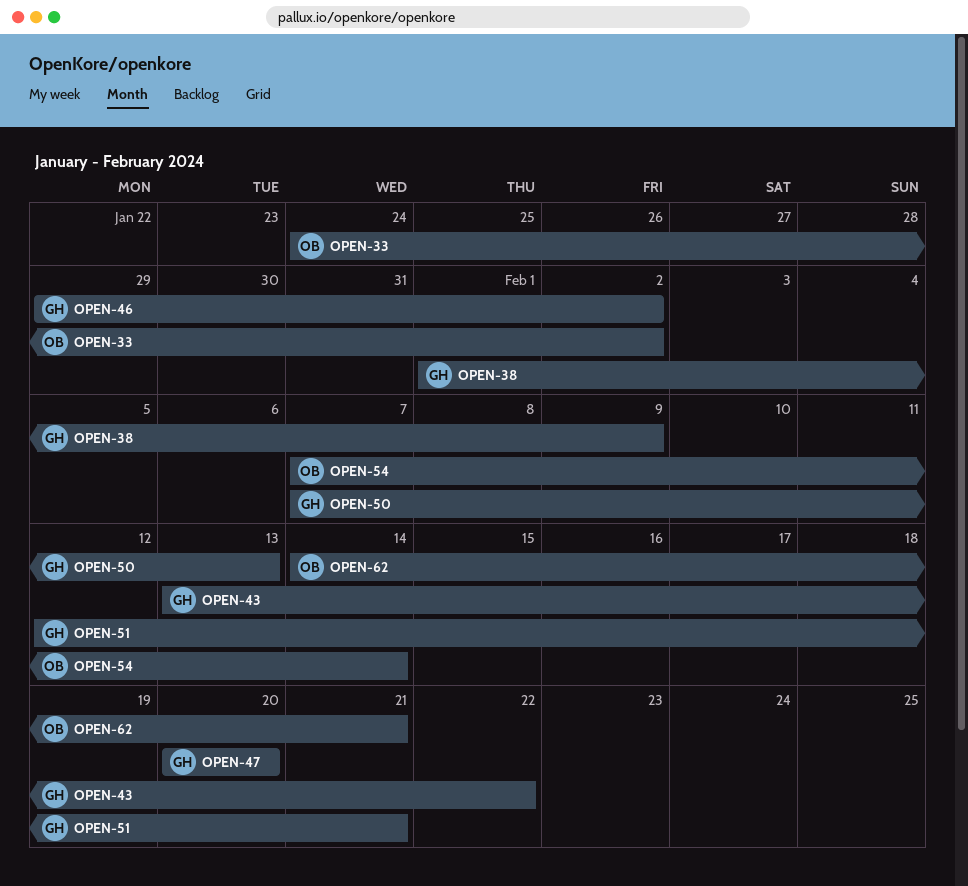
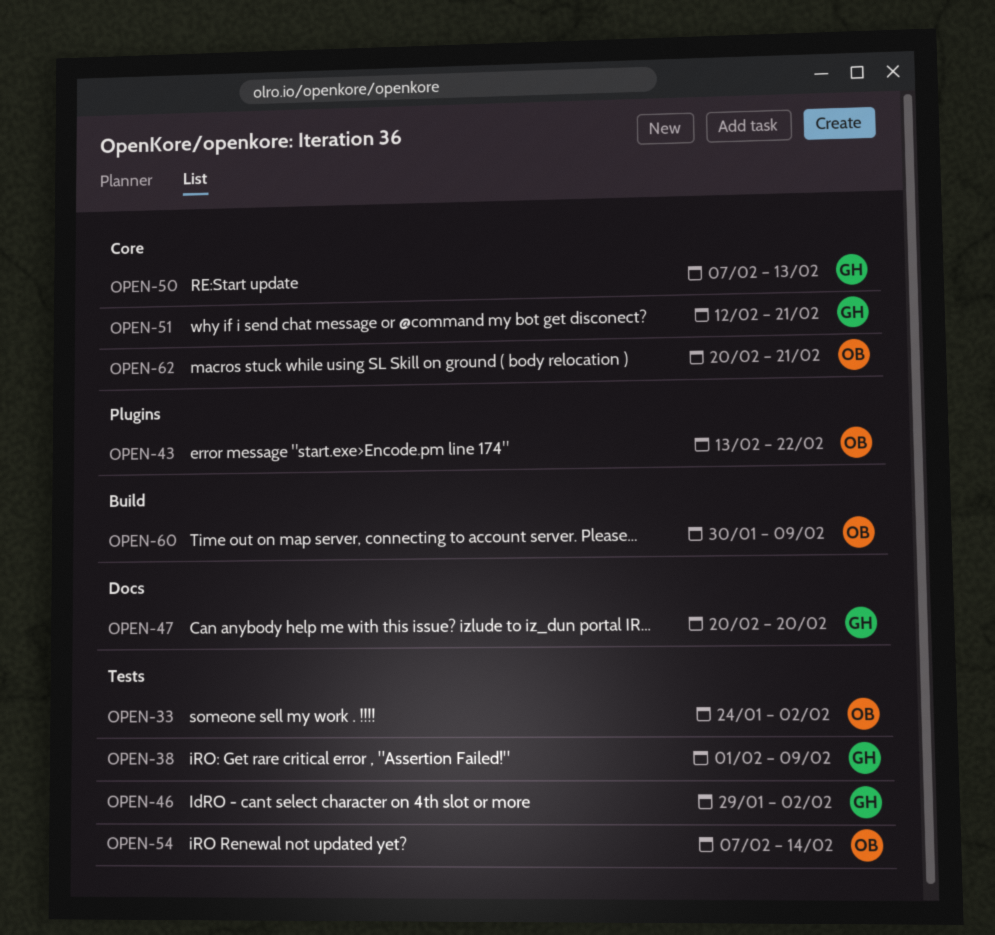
OPEN-43, owner: GH -> OB
OPEN-60: none -> present
OPEN-62, start: Feb 14 -> Feb 20

